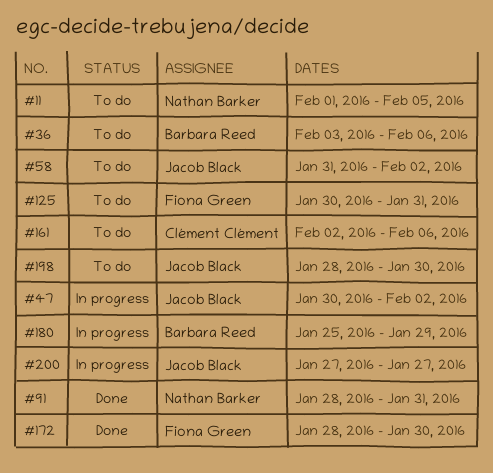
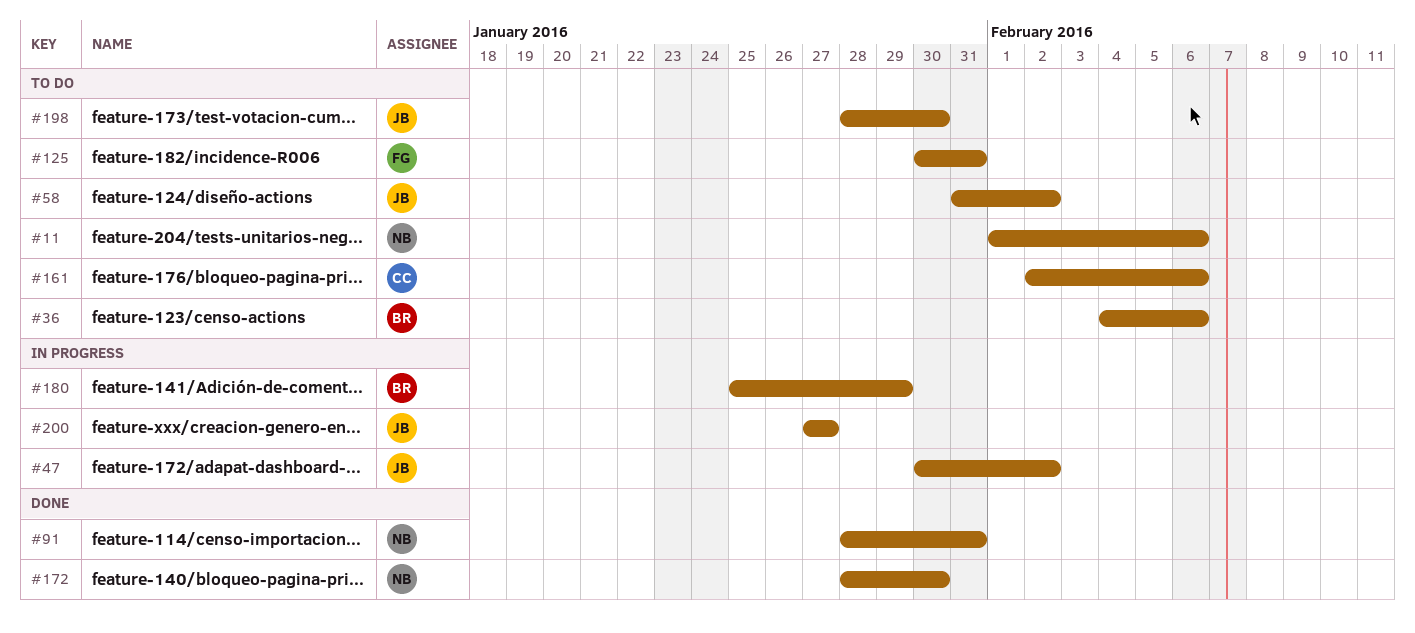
#11, due: Feb 5 -> Feb 6
#36, start: Feb 3 -> Feb 4
#172, owner: Fiona Green -> Nathan Barker

